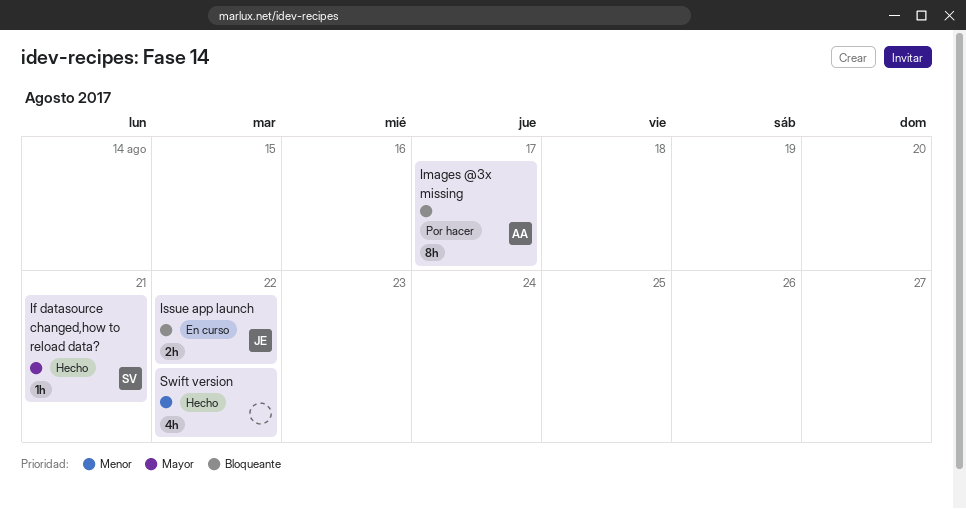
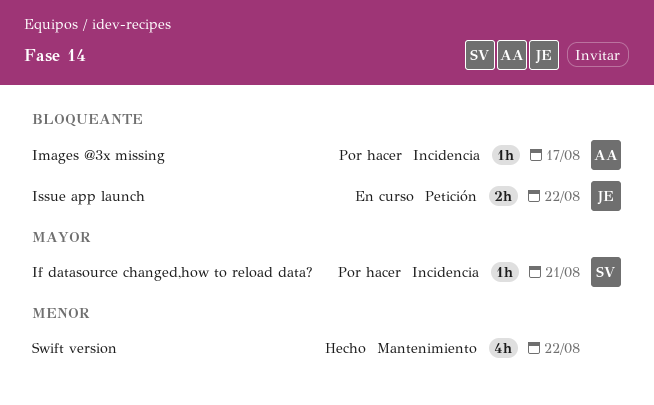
If datasource changed,how to reload data?, status: Hecho -> Por hacer
Images @3x missing, estimate: 8h -> 1h

